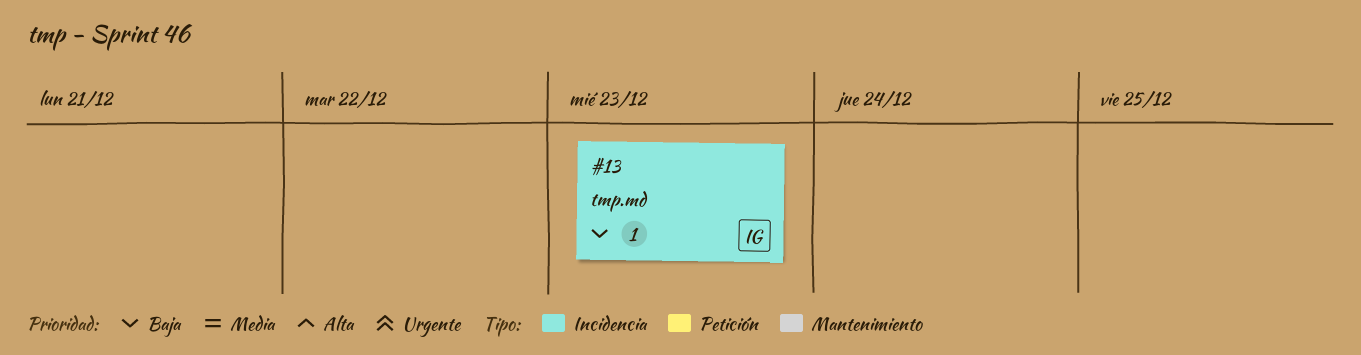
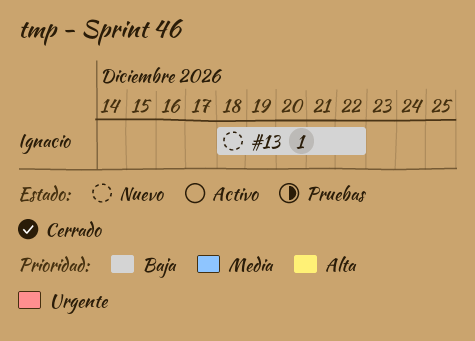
#13, due: Dec 23 -> Dec 22

